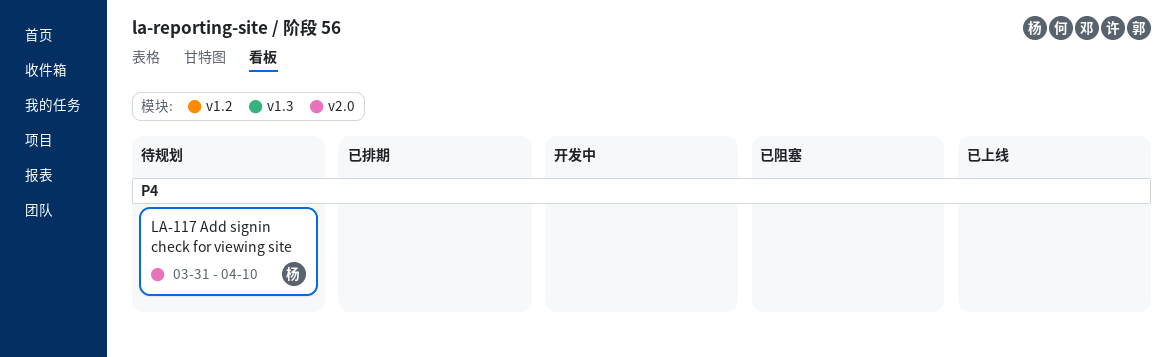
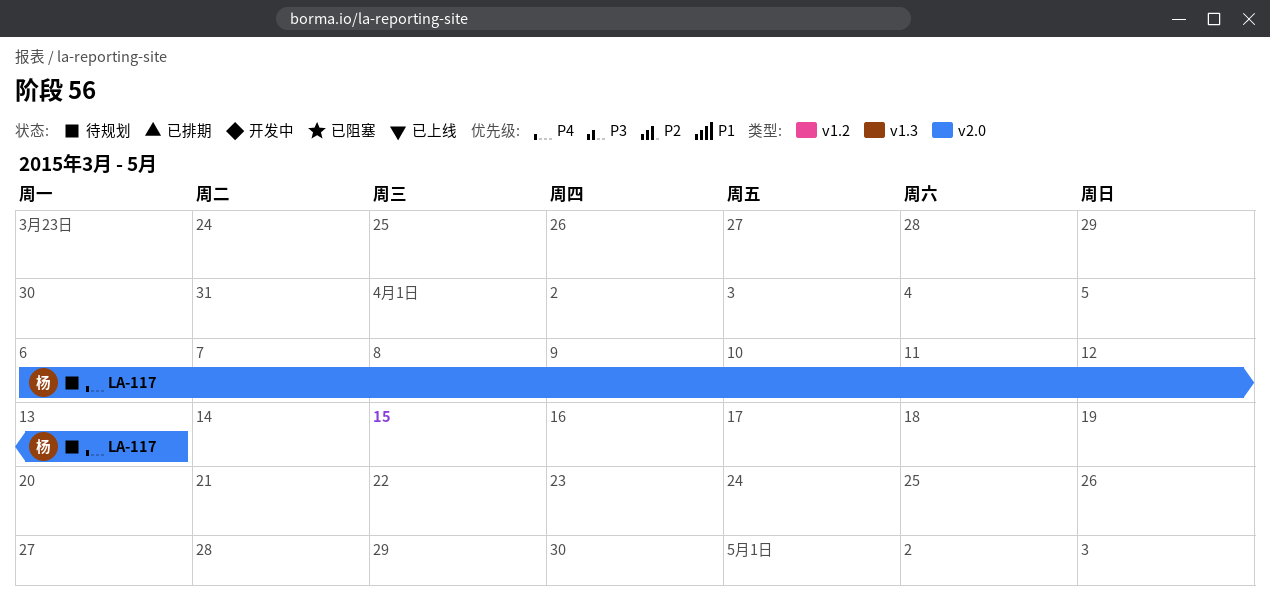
LA-117, start: Mar 31 -> Apr 6
LA-117, due: Apr 10 -> Apr 13

